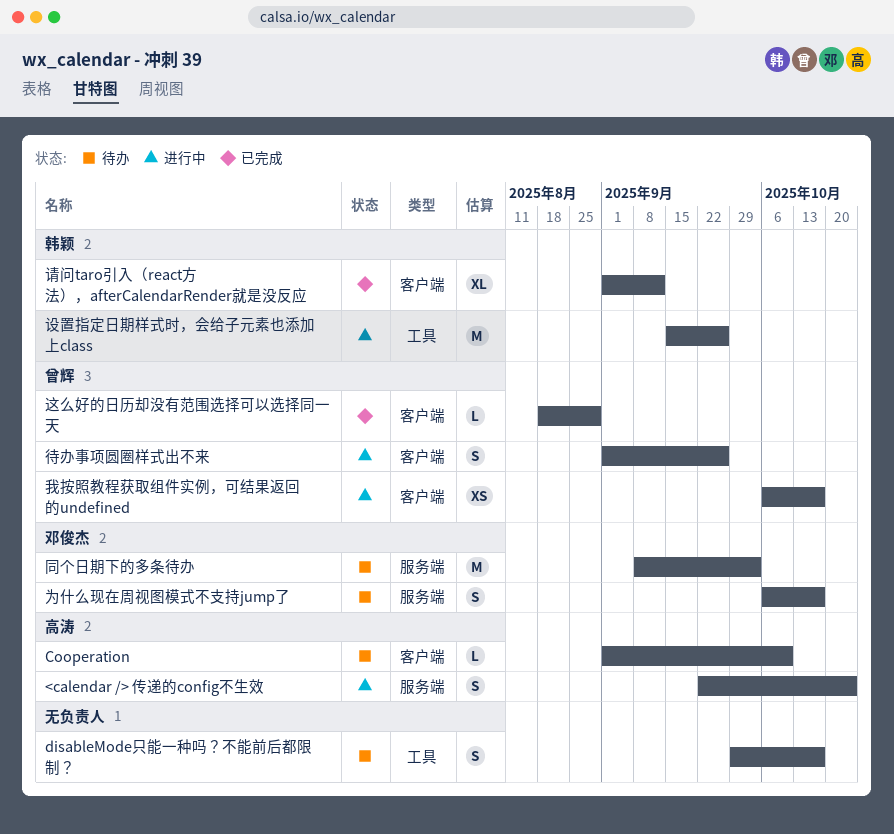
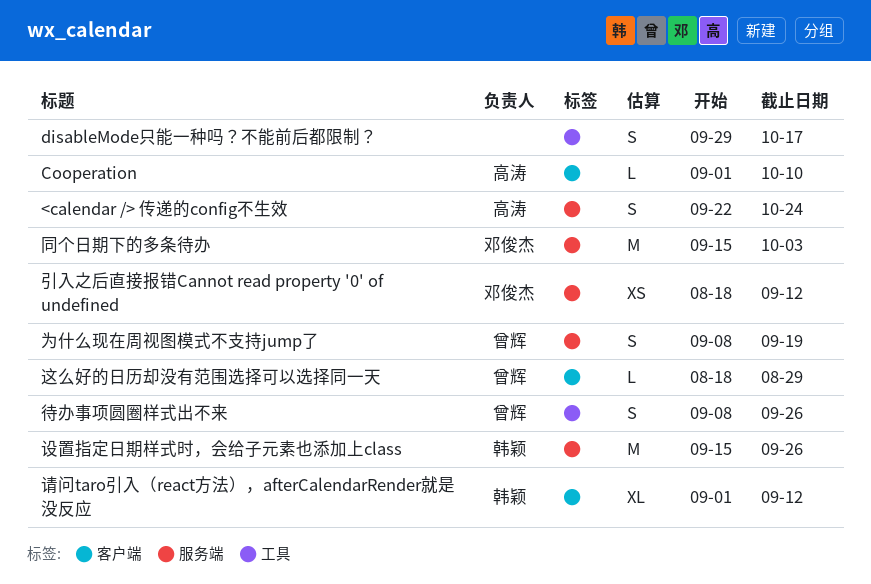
为什么现在周视图模式不支持jump了, owner: 邓俊杰 -> 曾辉
为什么现在周视图模式不支持jump了, start: Oct 6 -> Sep 8
为什么现在周视图模式不支持jump了, due: Oct 17 -> Sep 19
同个日期下的多条待办, start: Sep 8 -> Sep 15
引入之后直接报错Cannot read property '0' of undefined: none -> present
待办事项圆圈样式出不来, label: 客户端 -> 工具
待办事项圆圈样式出不来, start: Sep 1 -> Sep 8
我按照教程获取组件实例，可结果返回的undefined: present -> none
设置指定日期样式时，会给子元素也添加上class, label: 工具 -> 服务端

